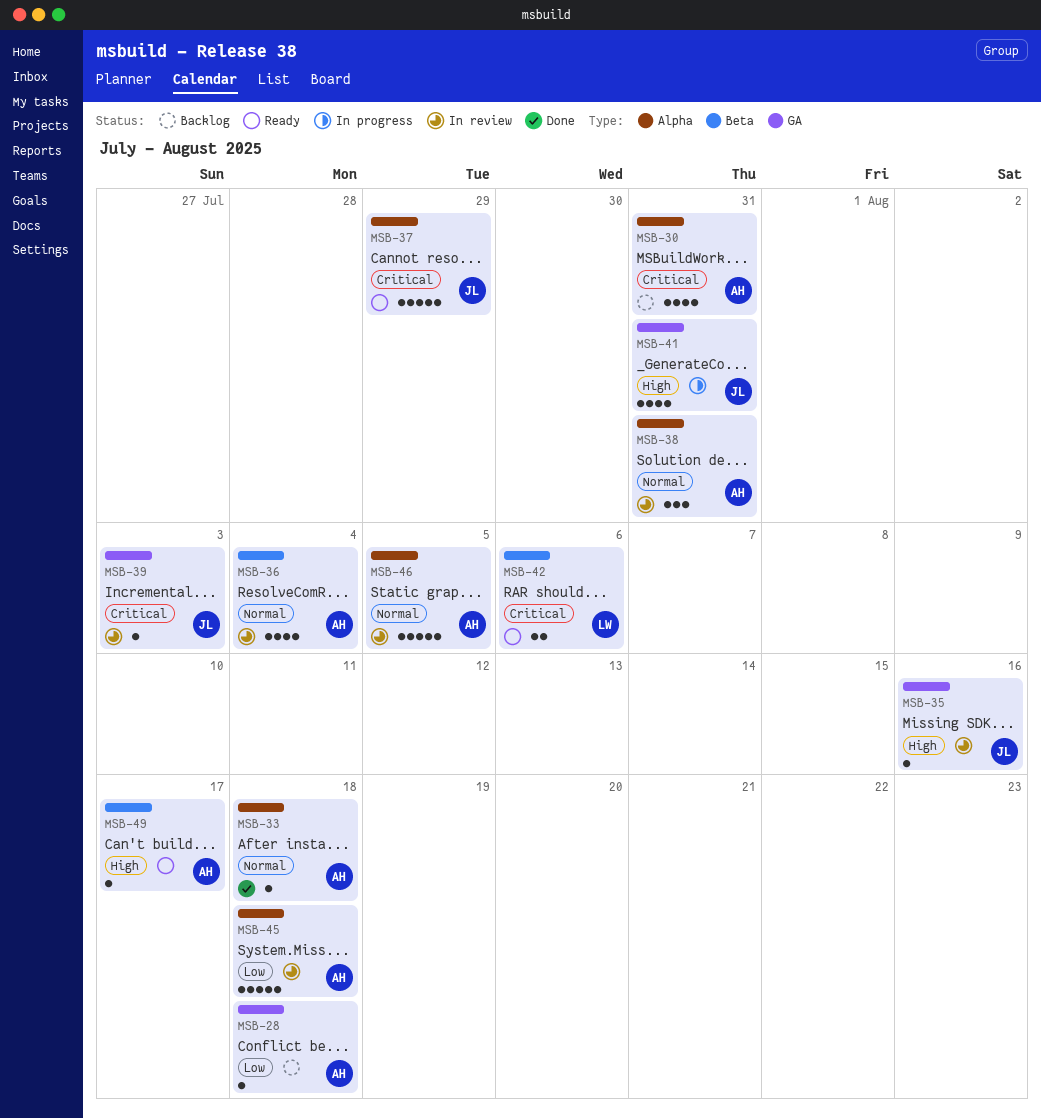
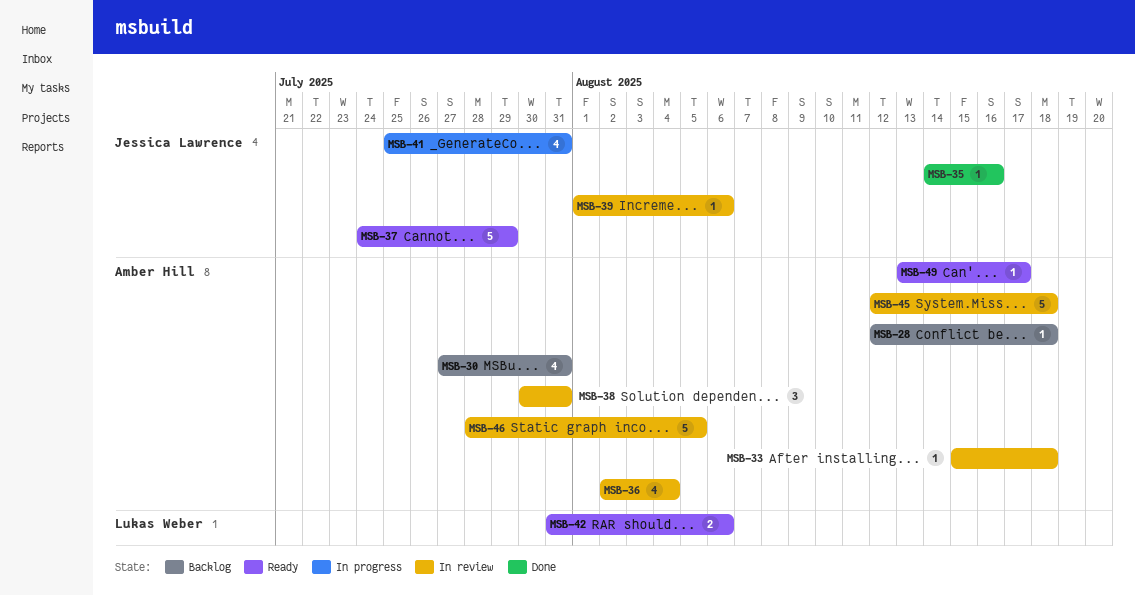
MSB-33, status: Done -> In review
MSB-35, status: In review -> Done
MSB-39, due: Aug 3 -> Aug 6

